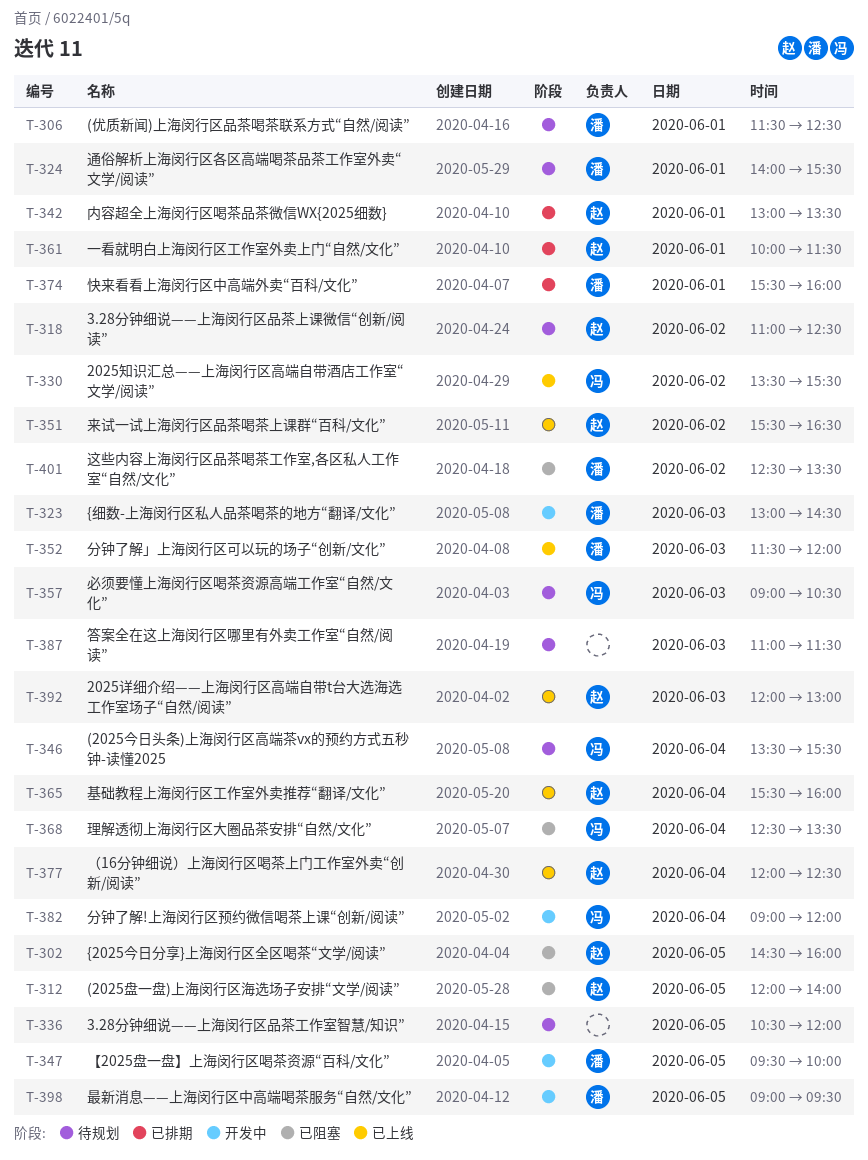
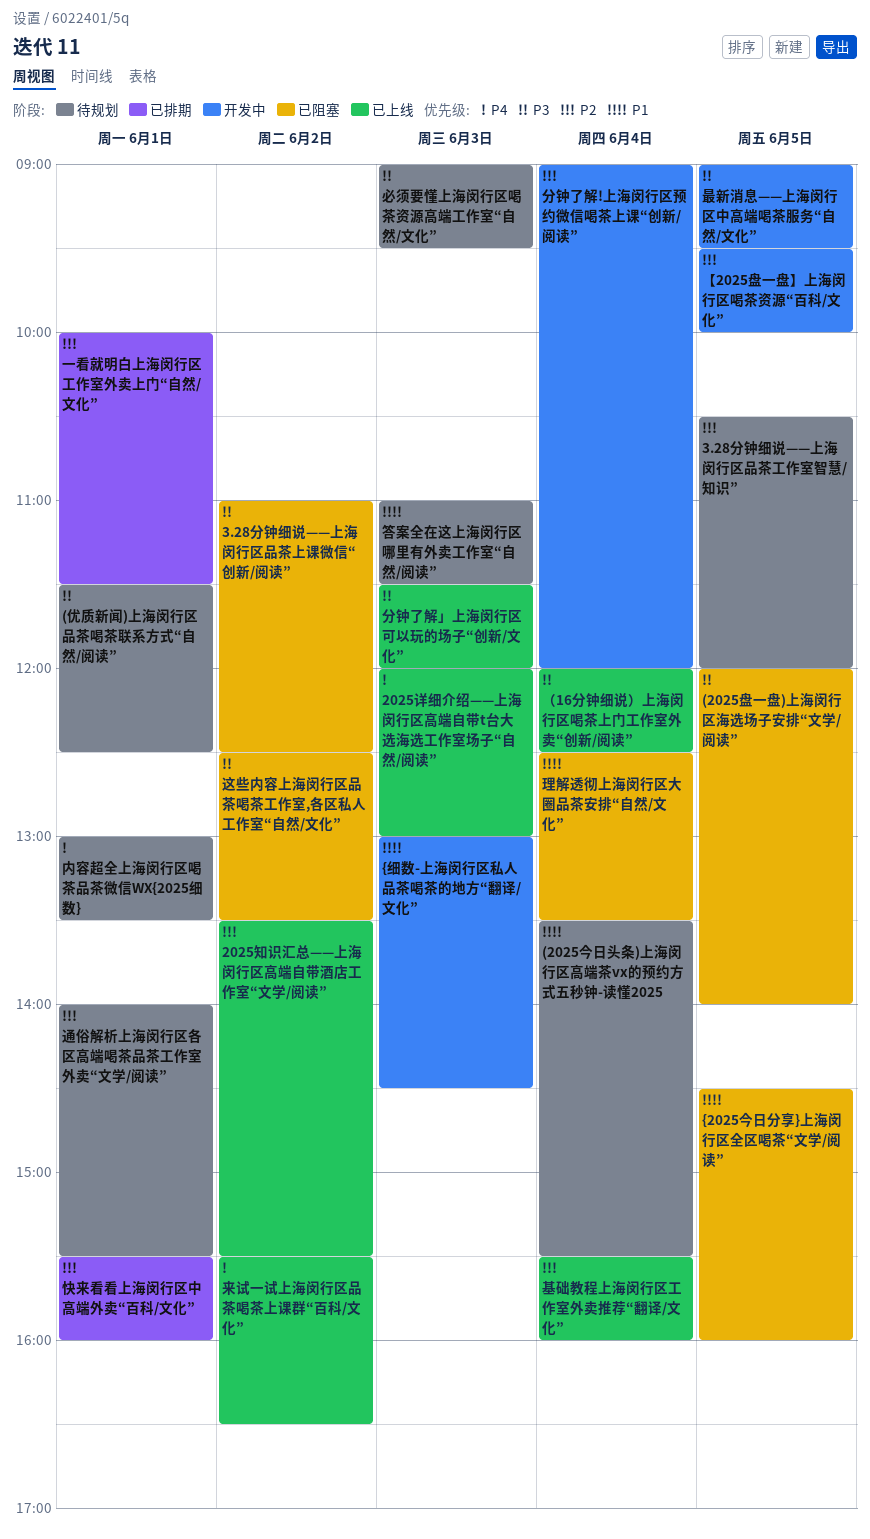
3.28分钟细说——上海闵行区品茶上课微信“创新/阅读”, status: 待规划 -> 已阻塞
内容超全上海闵行区喝茶品茶微信WX{2025细数}, status: 已排期 -> 待规划
必须要懂上海闵行区喝茶资源高端工作室“自然/文化”, ends: 10:30 -> 09:30

